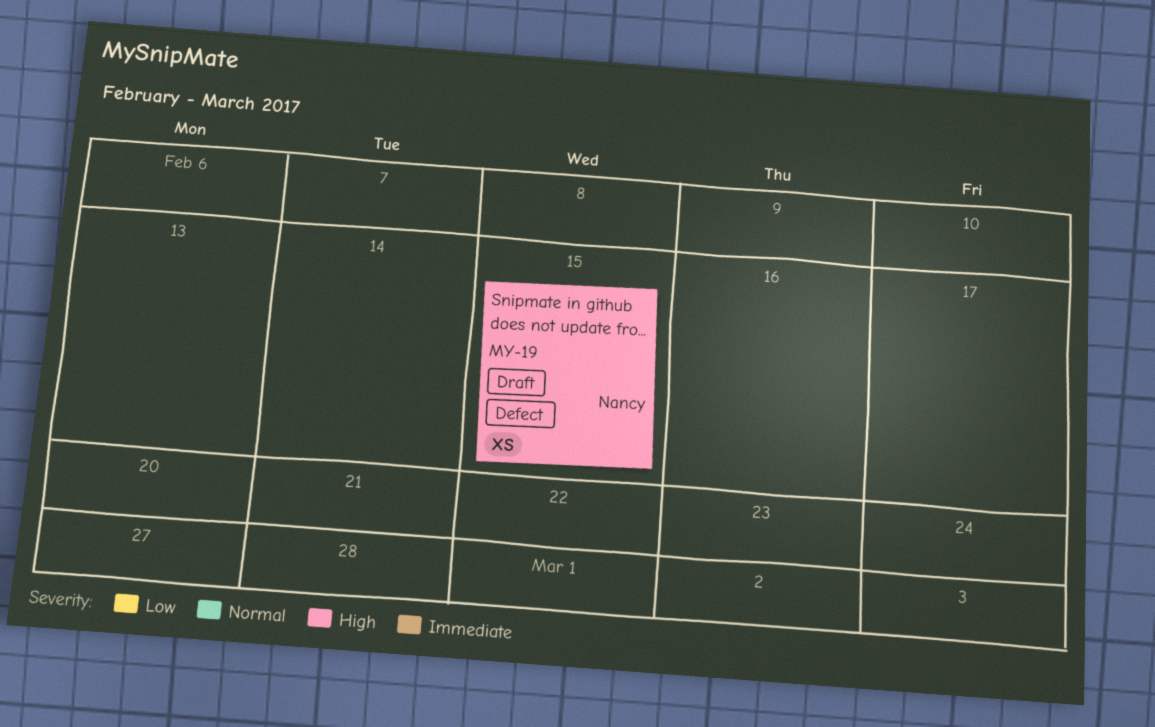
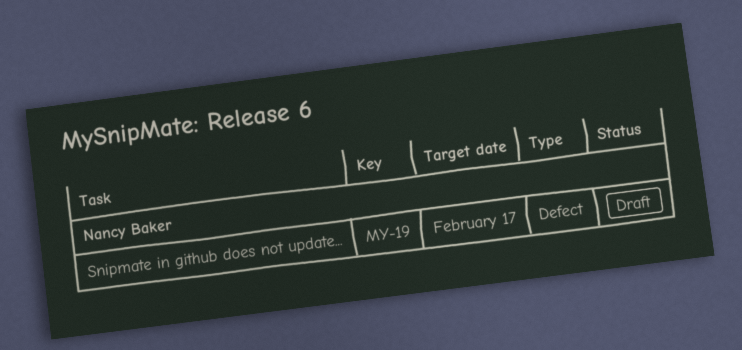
MY-19, due: Feb 15 -> Feb 17

